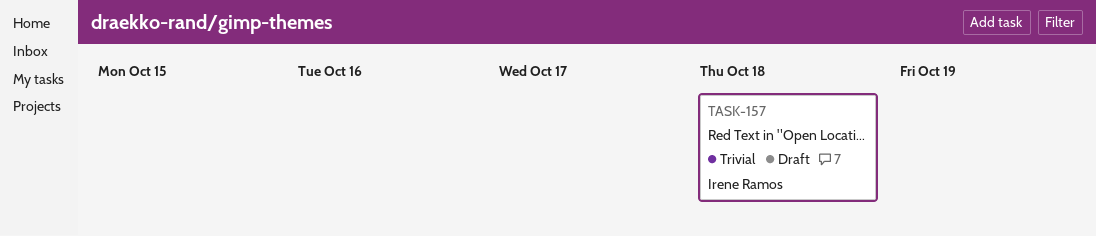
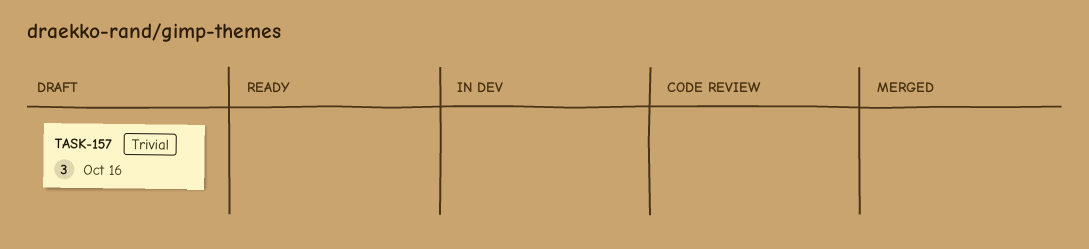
TASK-157, due: Oct 18 -> Oct 16

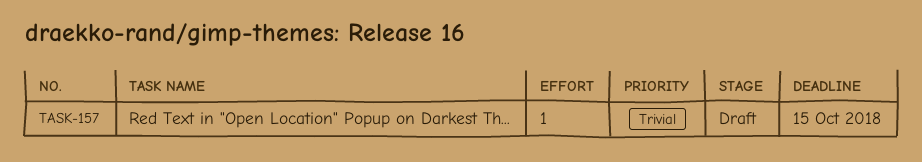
TASK-157, estimate: 3 -> 1
TASK-157, due: Oct 16 -> Oct 15

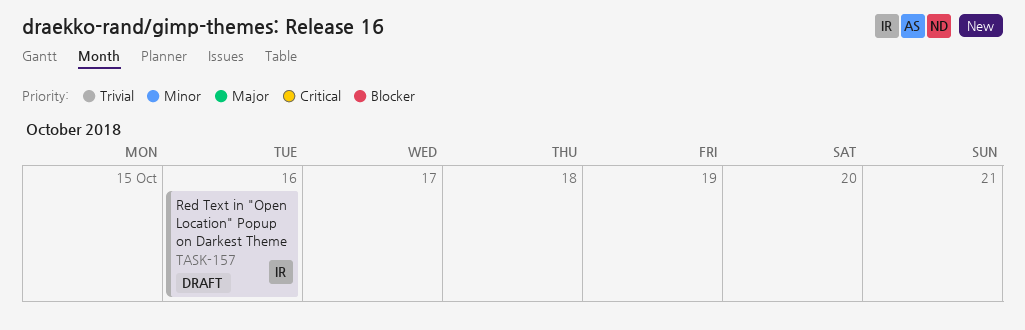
TASK-157, due: Oct 15 -> Oct 16

